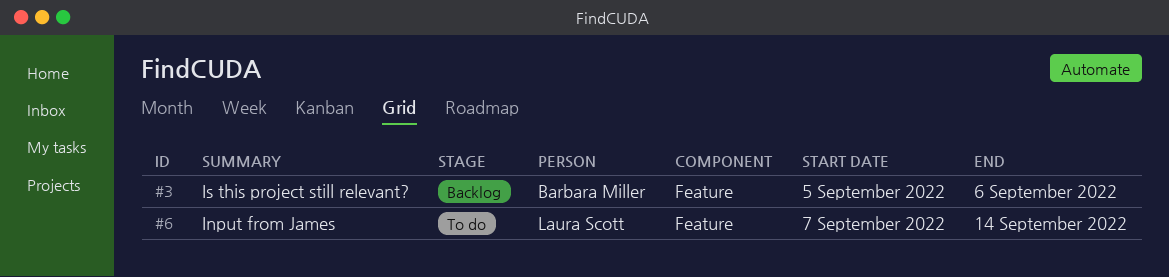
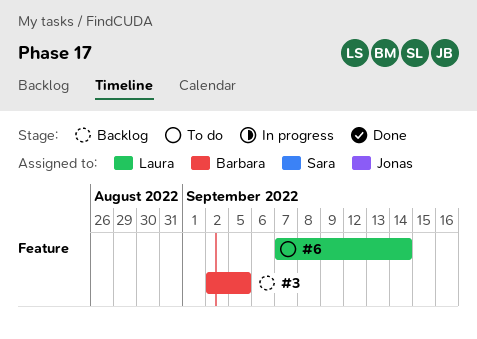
#3, start: Sep 5 -> Sep 2
#3, due: Sep 6 -> Sep 5

